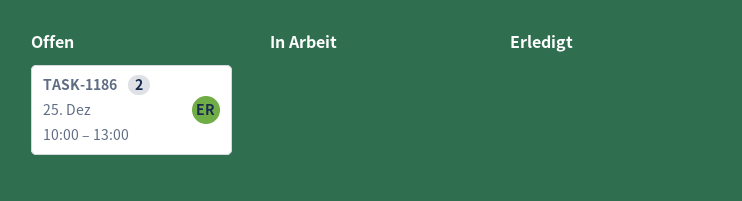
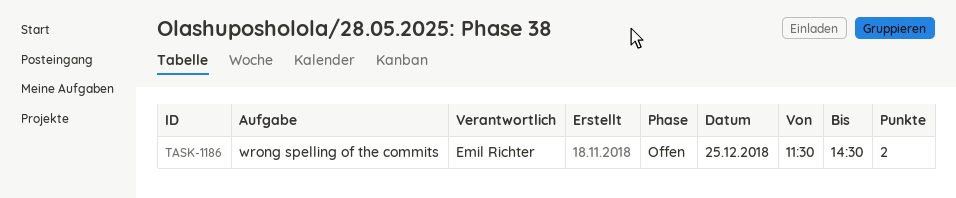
TASK-1186, begins: 10:00 -> 11:30
TASK-1186, ends: 13:00 -> 14:30

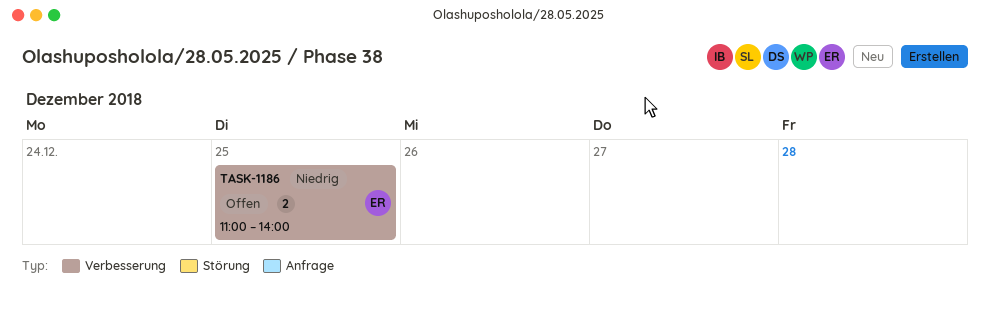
TASK-1186, begins: 11:30 -> 11:00
TASK-1186, ends: 14:30 -> 14:00

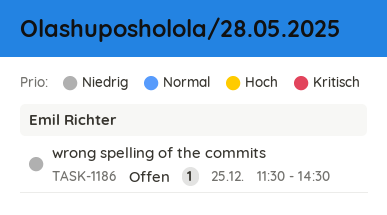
TASK-1186, estimate: 2 -> 1
TASK-1186, begins: 11:00 -> 11:30
TASK-1186, ends: 14:00 -> 14:30

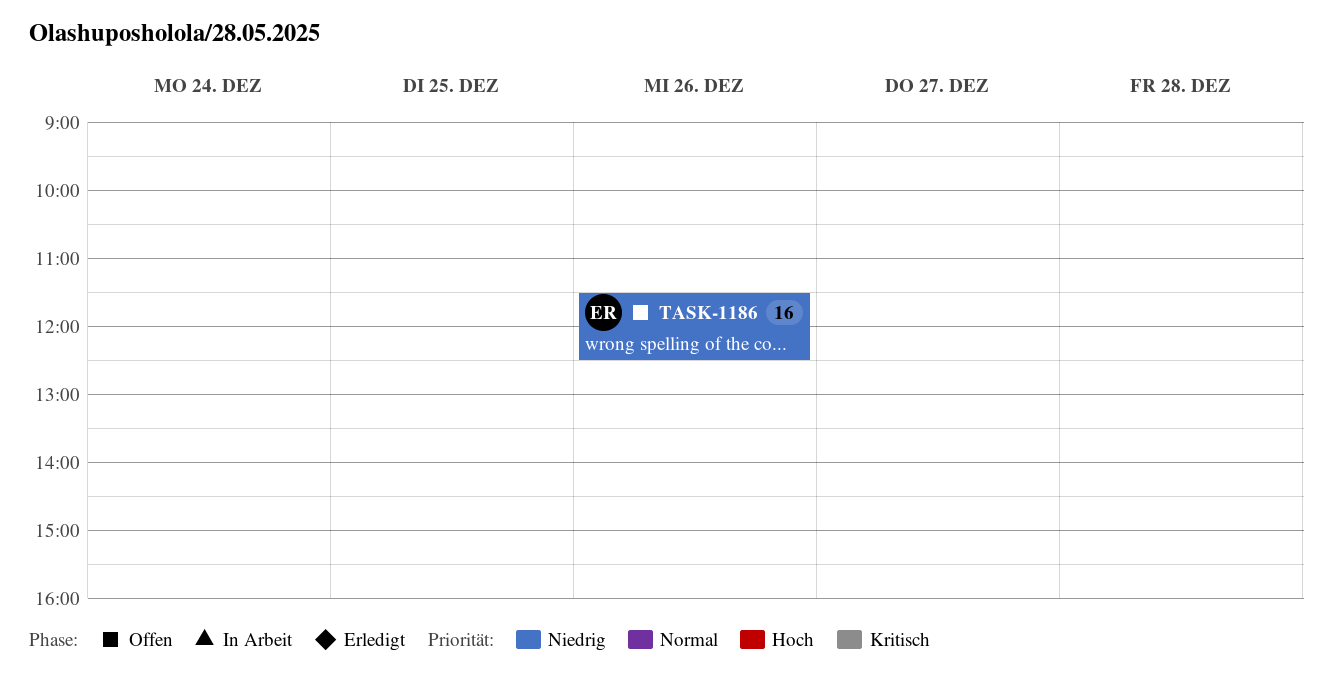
TASK-1186, estimate: 1 -> 16
TASK-1186, day: Dec 25 -> Dec 26
TASK-1186, ends: 14:30 -> 12:30

